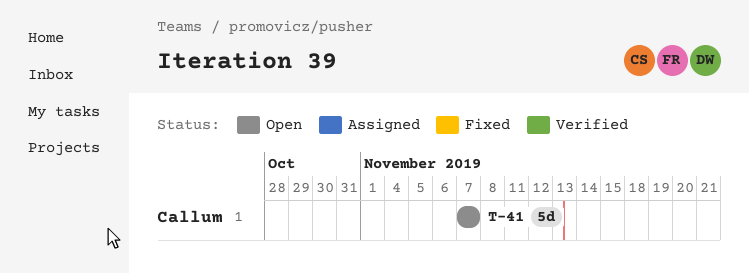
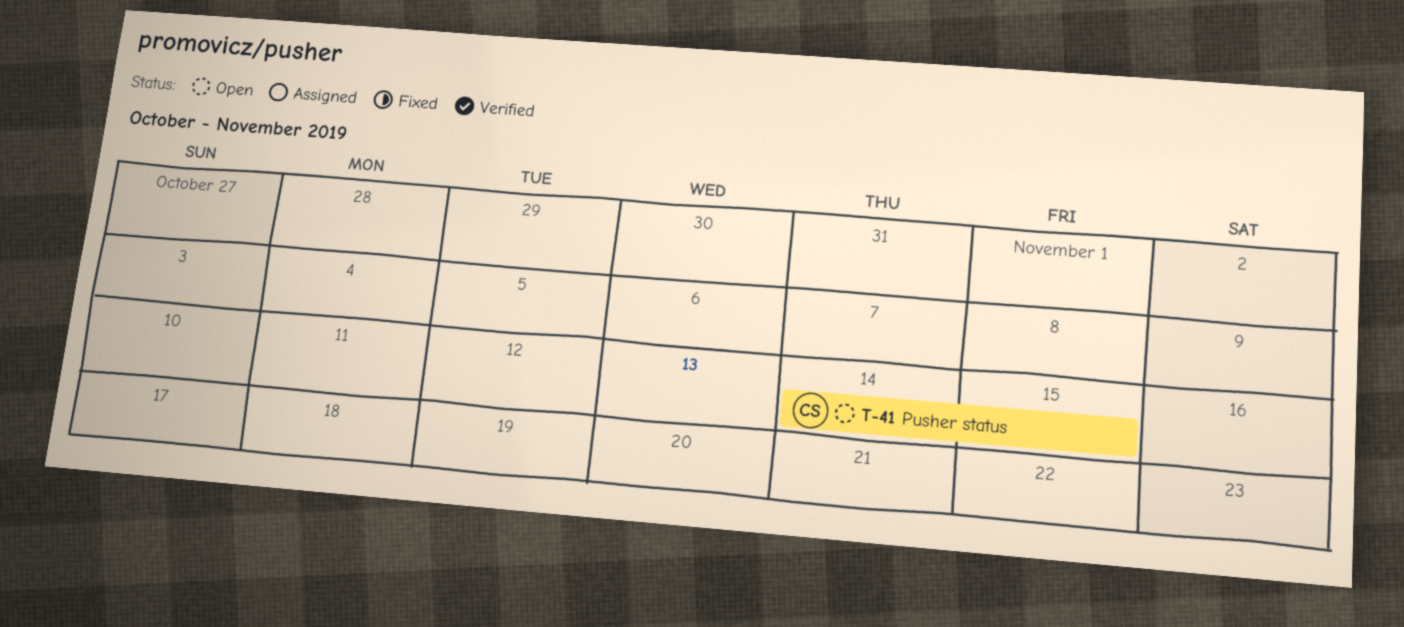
T-41, start: Nov 7 -> Nov 14
T-41, due: Nov 7 -> Nov 15

